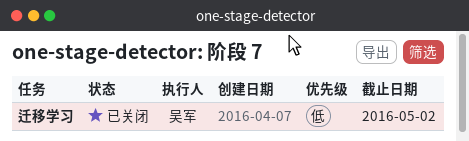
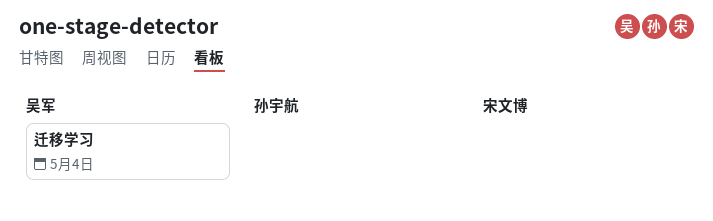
迁移学习, due: May 2 -> May 4

